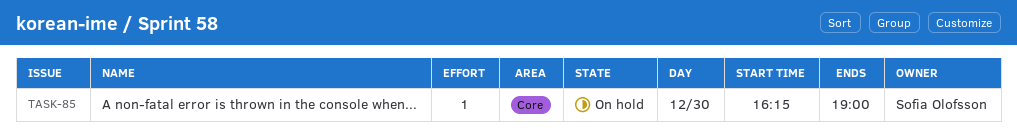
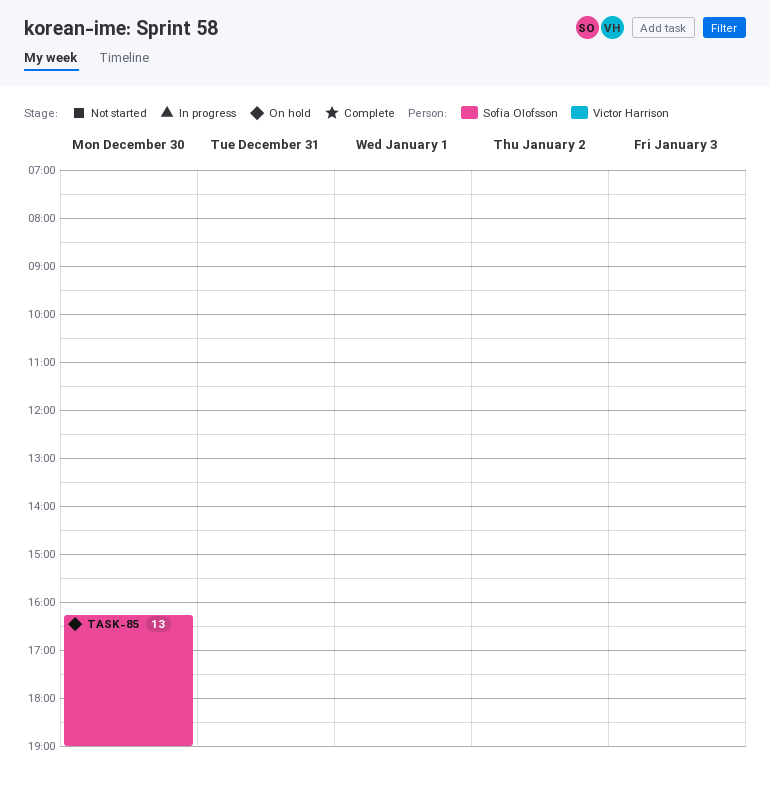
TASK-85, estimate: 1 -> 13

